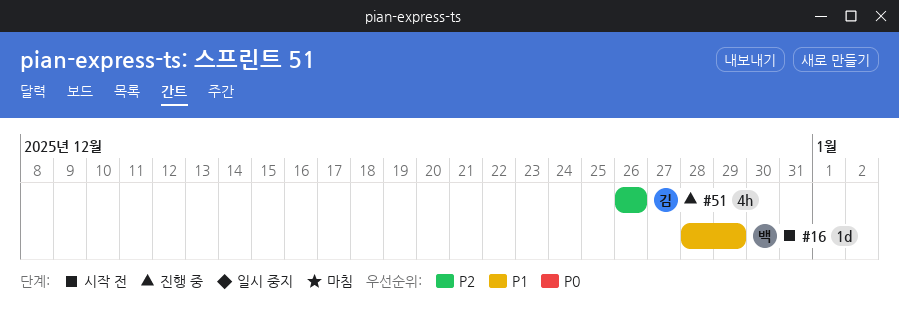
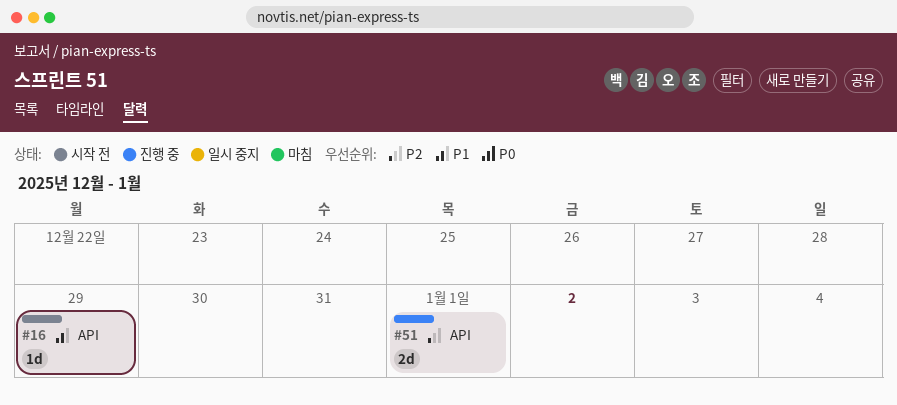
#51, estimate: 4h -> 2d
#51, due: Dec 26 -> Jan 1

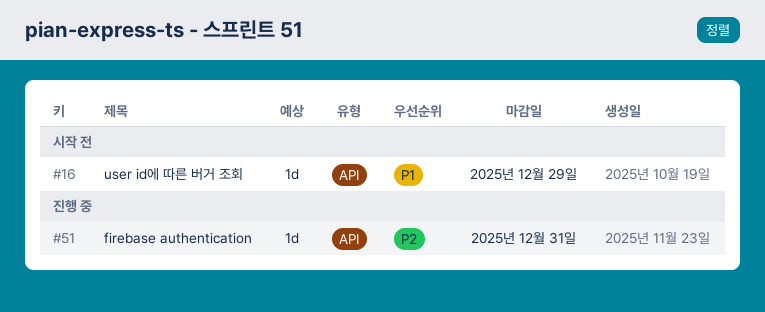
#51, estimate: 2d -> 1d
#51, due: Jan 1 -> Dec 31

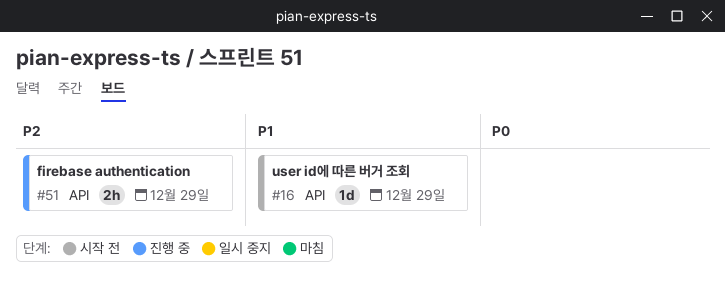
#51, estimate: 1d -> 2h
#51, due: Dec 31 -> Dec 29

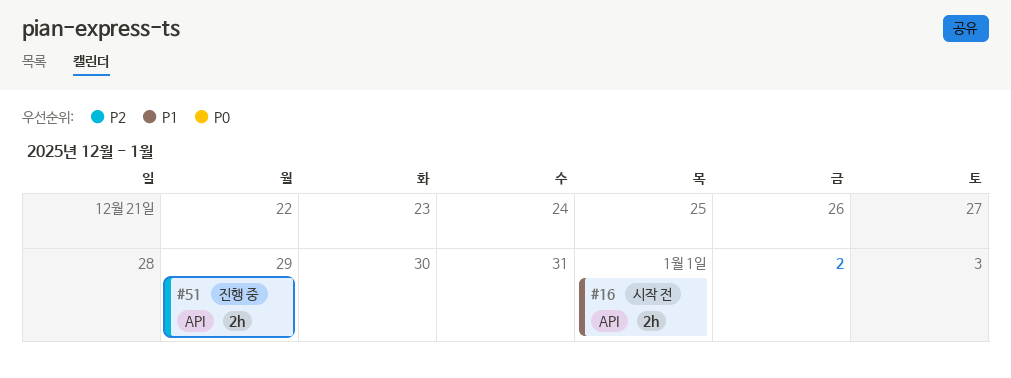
#16, estimate: 1d -> 2h
#16, due: Dec 29 -> Jan 1

